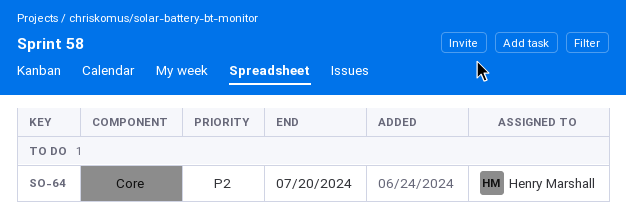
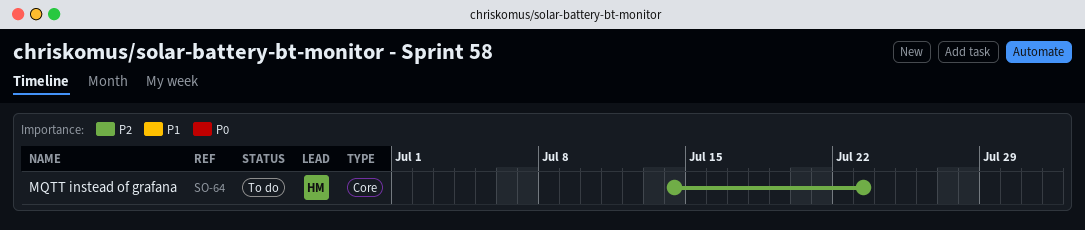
SO-64, due: Jul 20 -> Jul 23

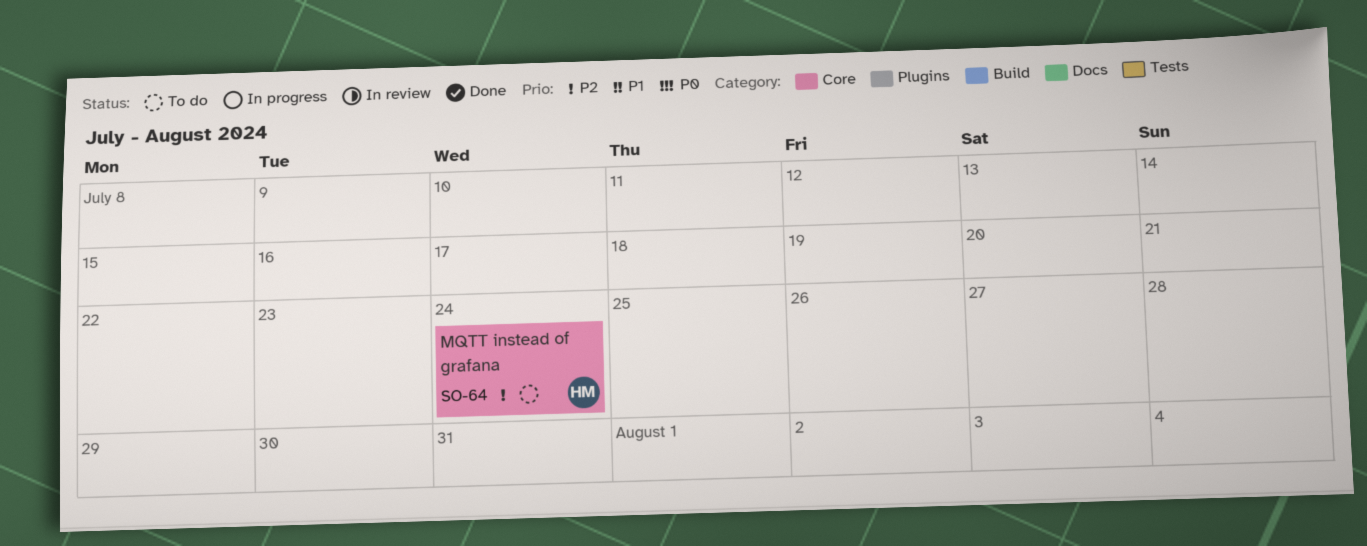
SO-64, due: Jul 23 -> Jul 24

